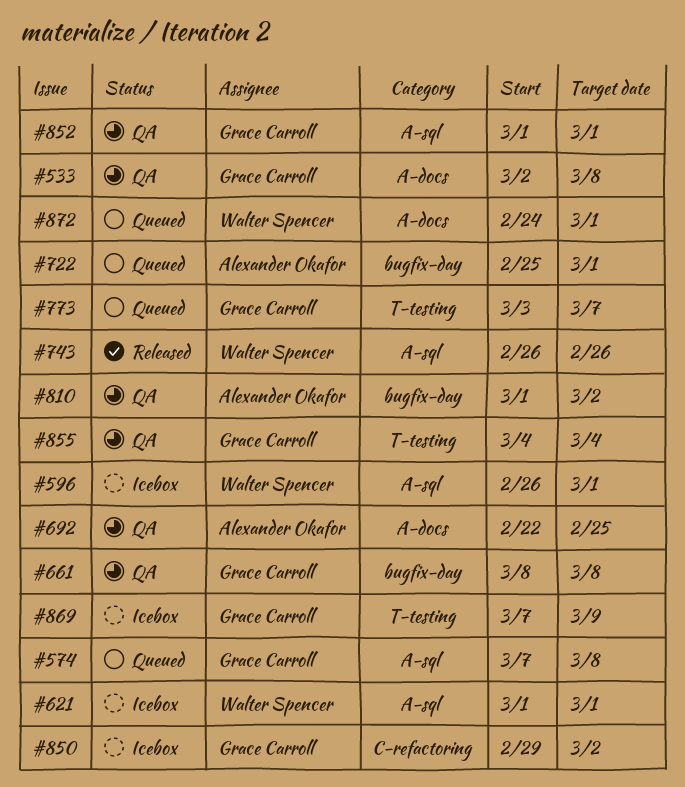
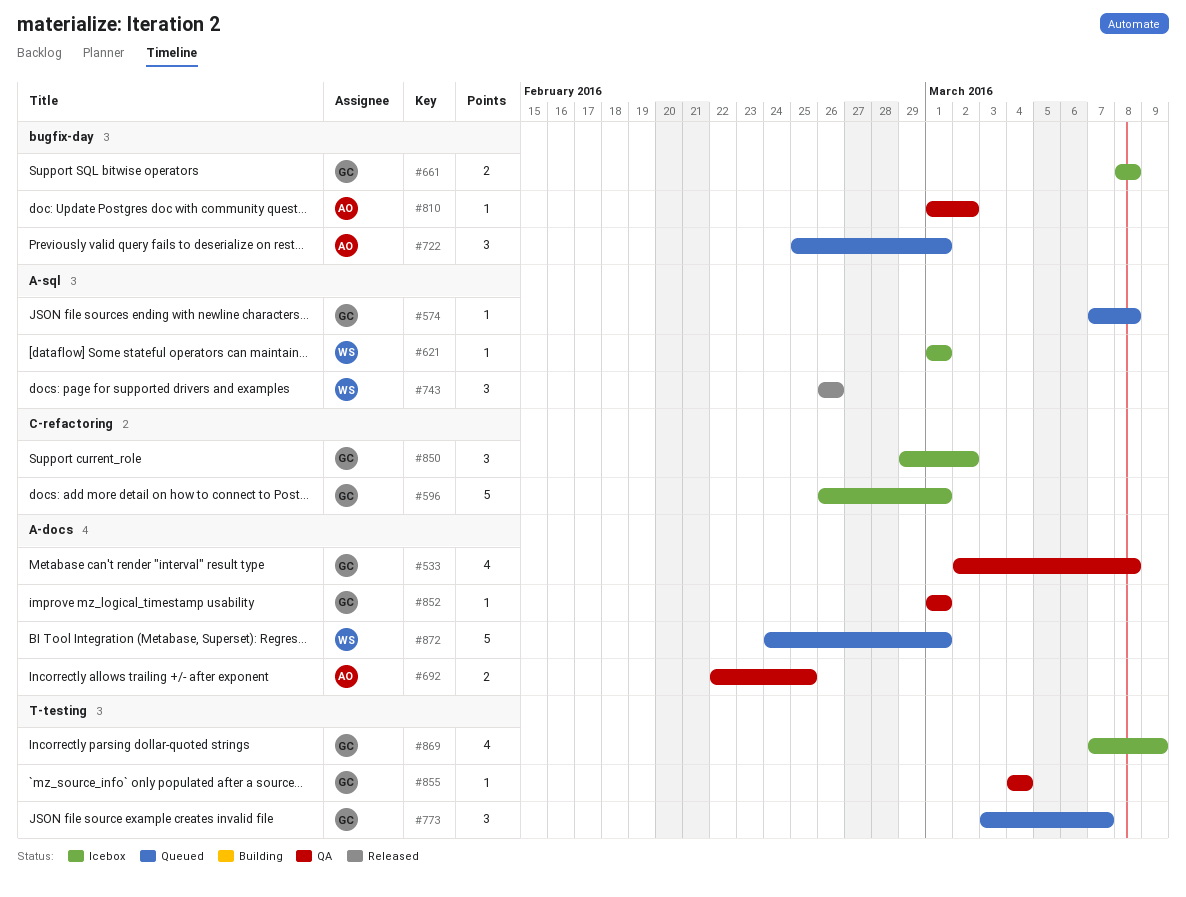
#596, owner: Walter Spencer -> Grace Carroll
#596, label: A-sql -> C-refactoring
#661, status: QA -> Icebox
#852, label: A-sql -> A-docs

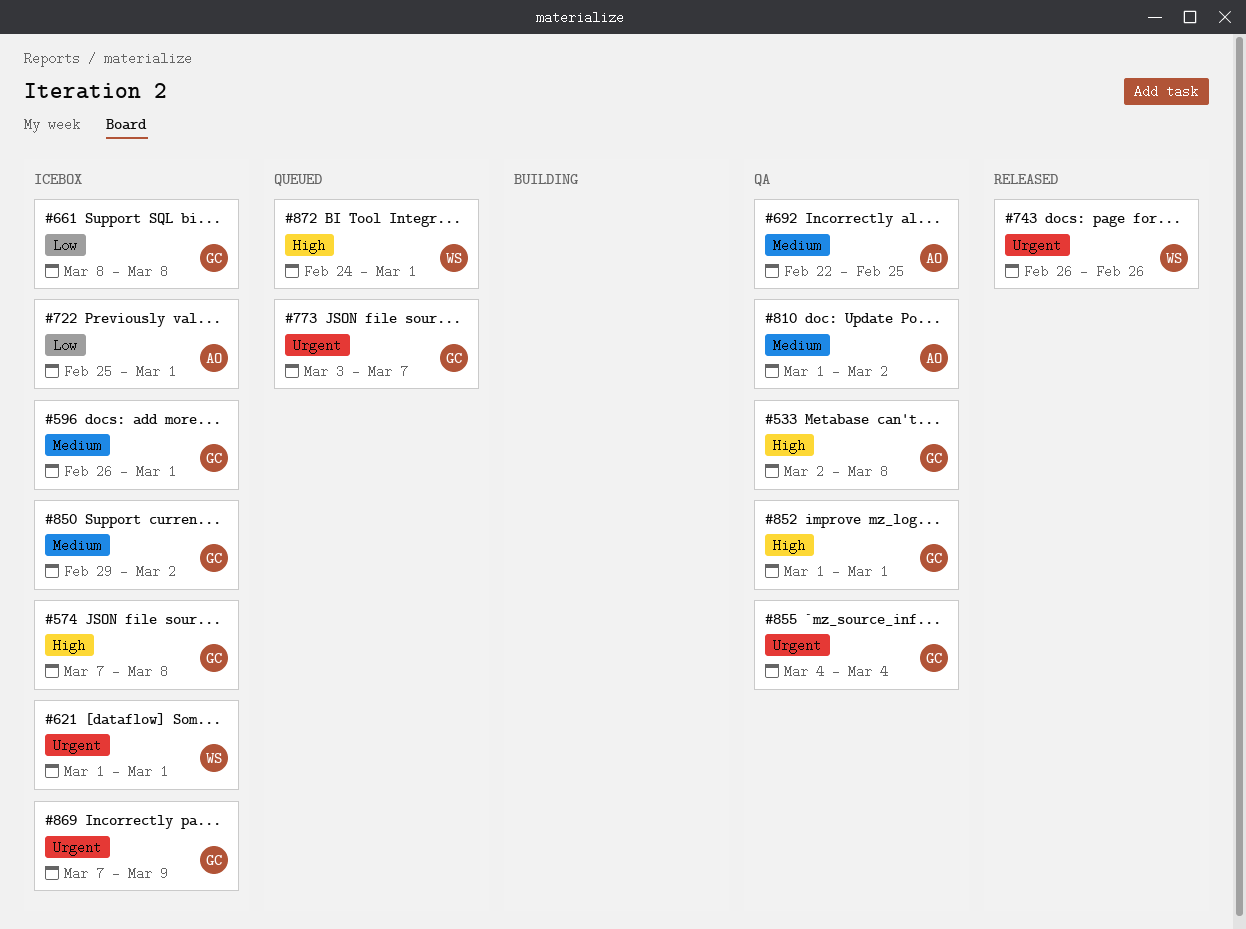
#574, status: Queued -> Icebox
#722, status: Queued -> Icebox

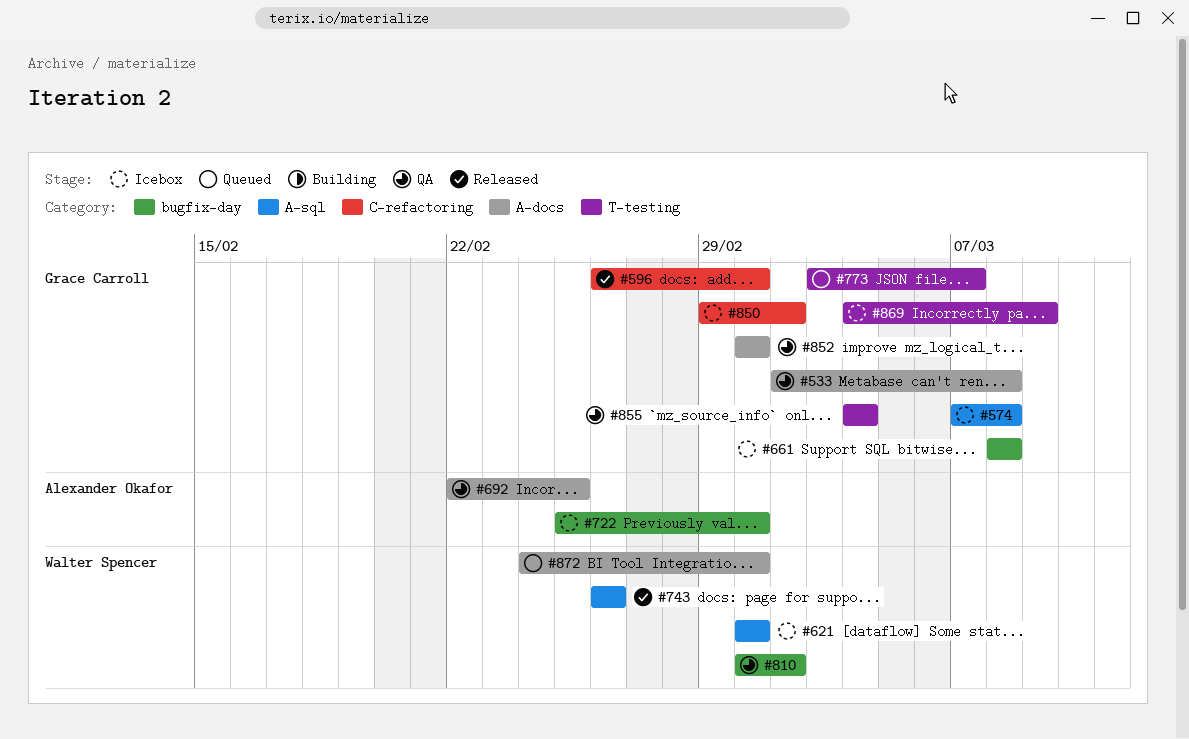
#596, status: Icebox -> Released
#810, owner: Alexander Okafor -> Walter Spencer
#869, start: Mar 7 -> Mar 4

